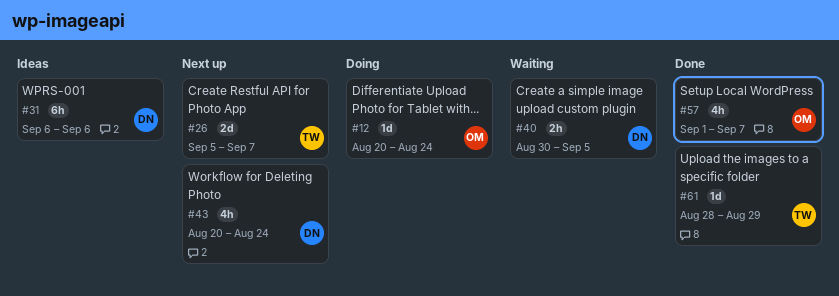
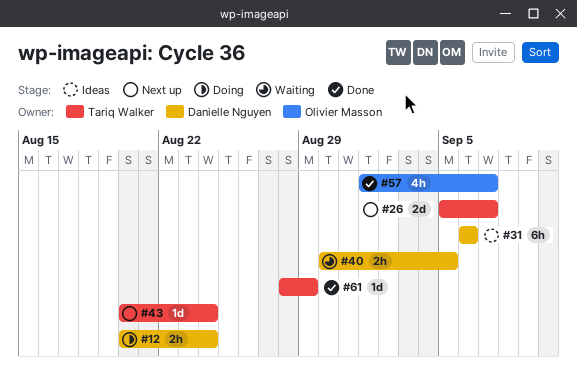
#12, owner: Olivier Masson -> Danielle Nguyen
#12, estimate: 1d -> 2h
#43, owner: Danielle Nguyen -> Tariq Walker
#43, estimate: 4h -> 1d

